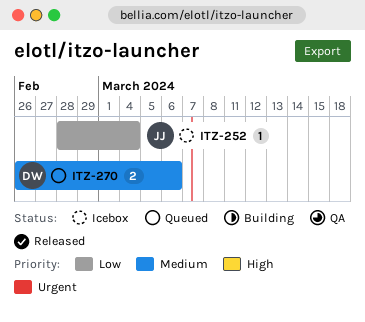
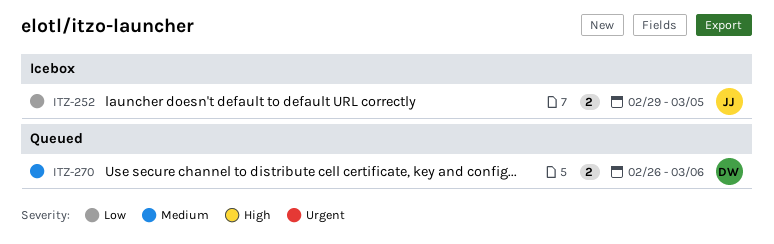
ITZ-252, estimate: 1 -> 2
ITZ-252, start: Feb 28 -> Feb 29
ITZ-252, due: Mar 4 -> Mar 5

